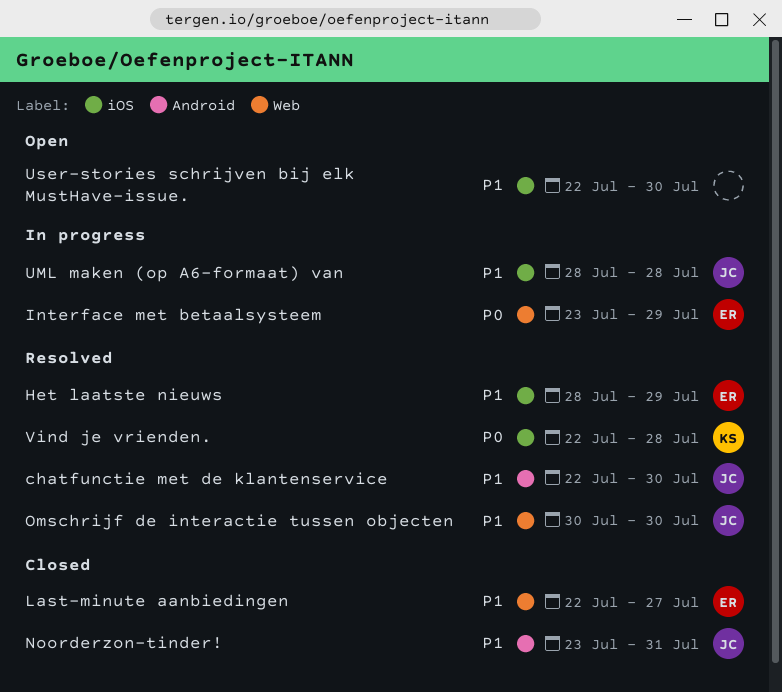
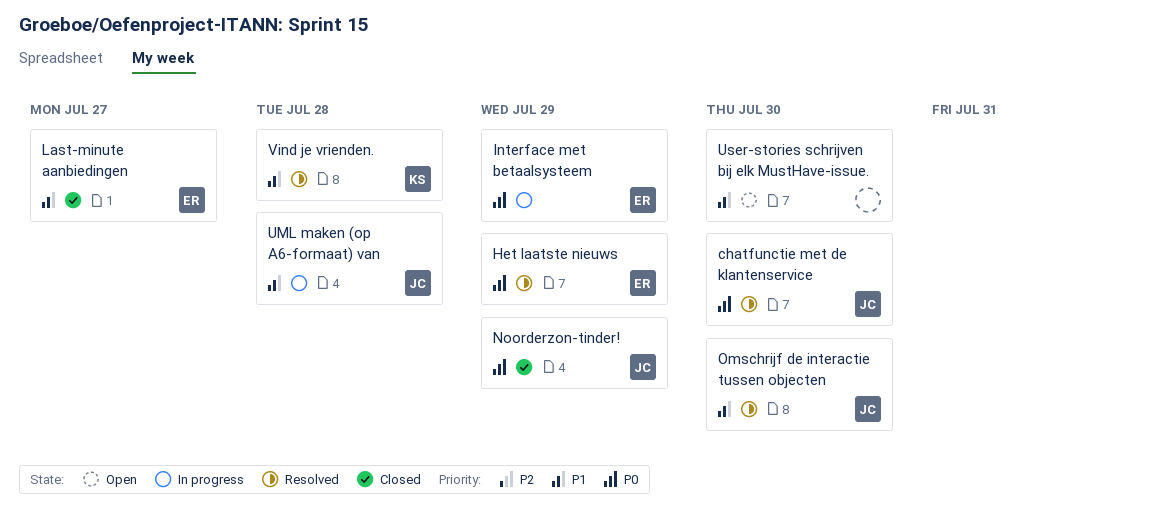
chatfunctie met de klantenservice, priority: P1 -> P0
Het laatste nieuws, priority: P1 -> P0
Noorderzon-tinder!, priority: P1 -> P0
Noorderzon-tinder!, due: Jul 31 -> Jul 29
Vind je vrienden., priority: P0 -> P1

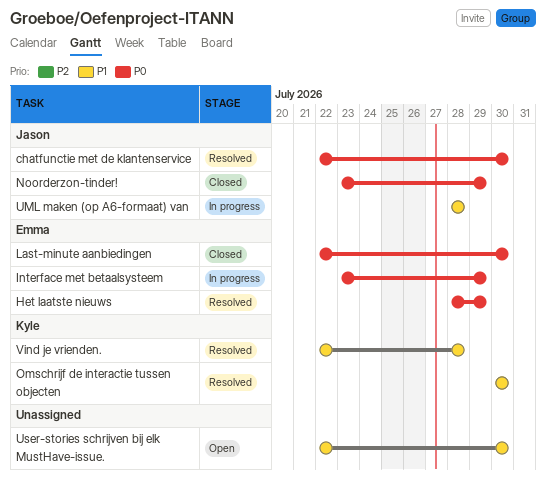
Last-minute aanbiedingen, priority: P1 -> P0
Last-minute aanbiedingen, due: Jul 27 -> Jul 30
Omschrijf de interactie tussen objecten, owner: Jason -> Kyle

